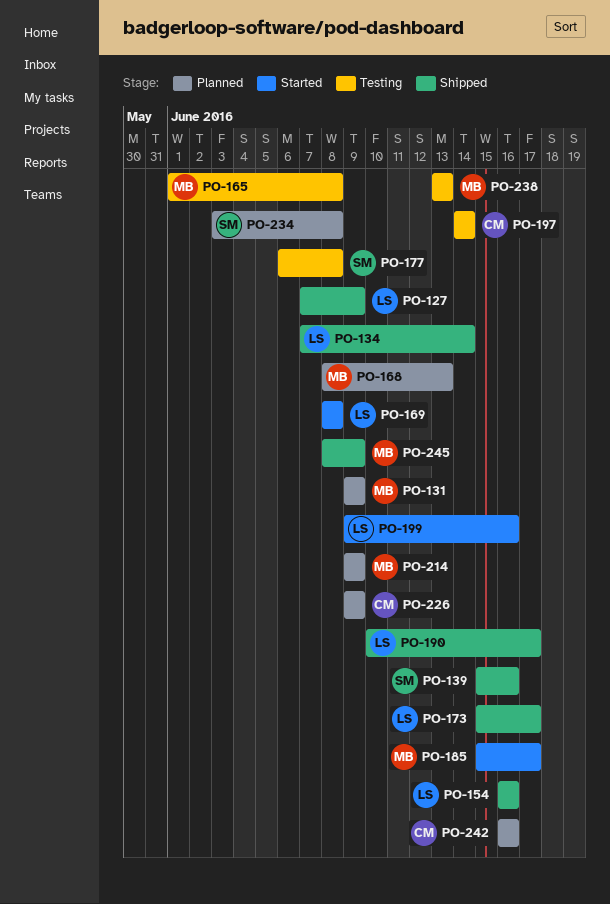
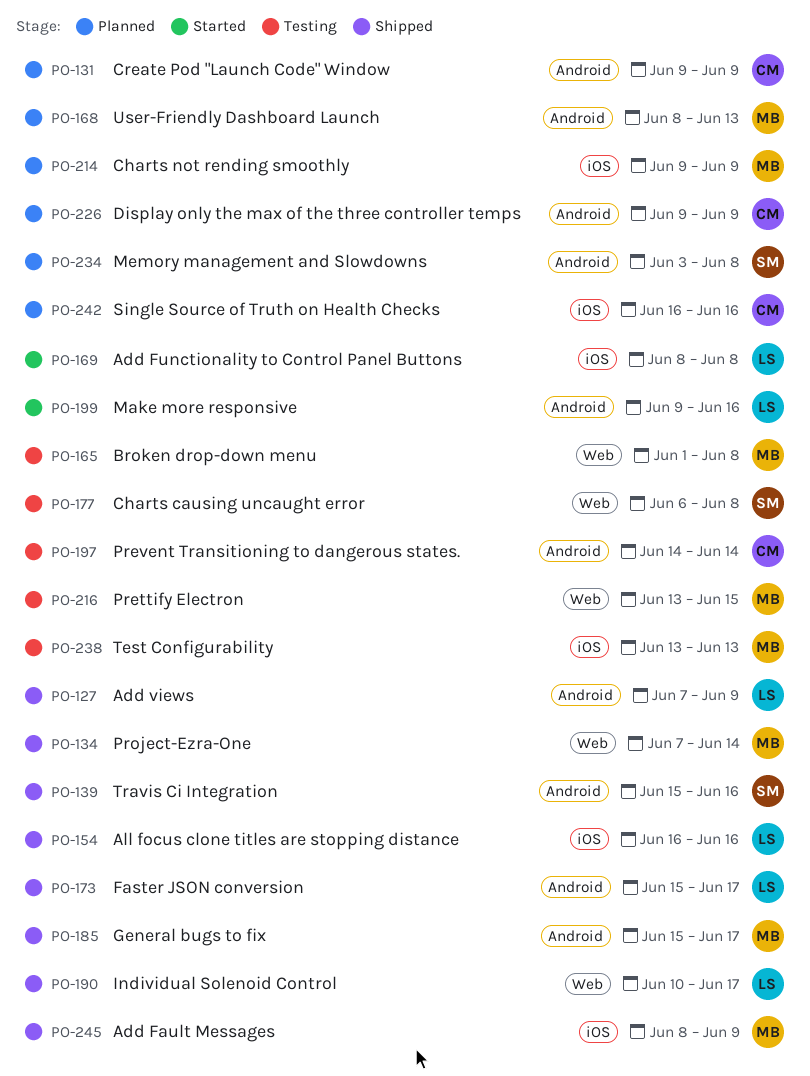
PO-131, owner: MB -> CM
PO-134, owner: LS -> MB
PO-185, status: Started -> Shipped
PO-216: none -> present

